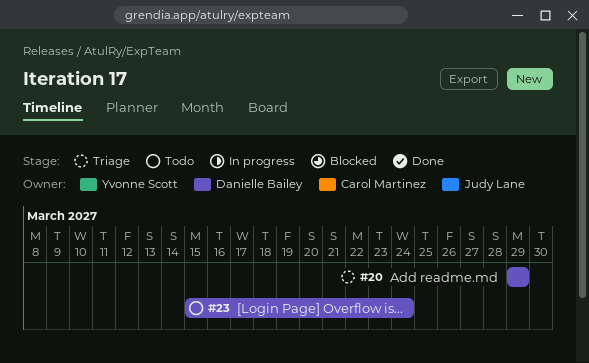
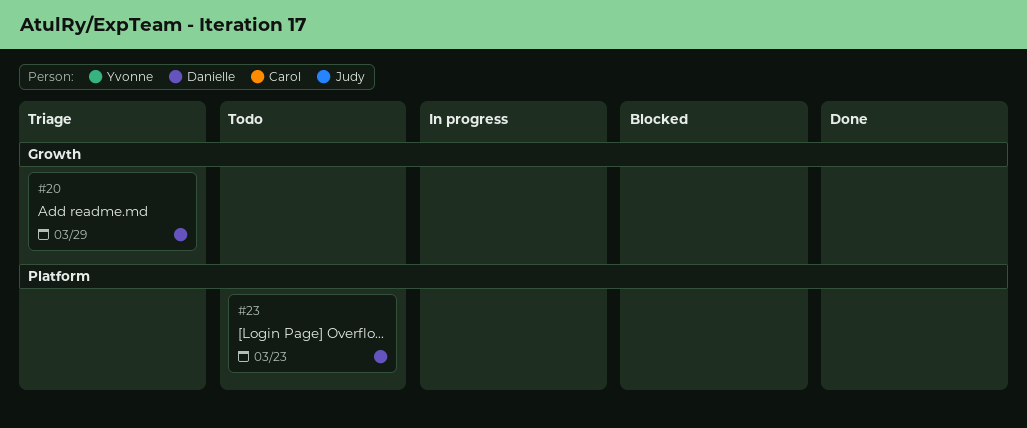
#23, due: Mar 24 -> Mar 23

